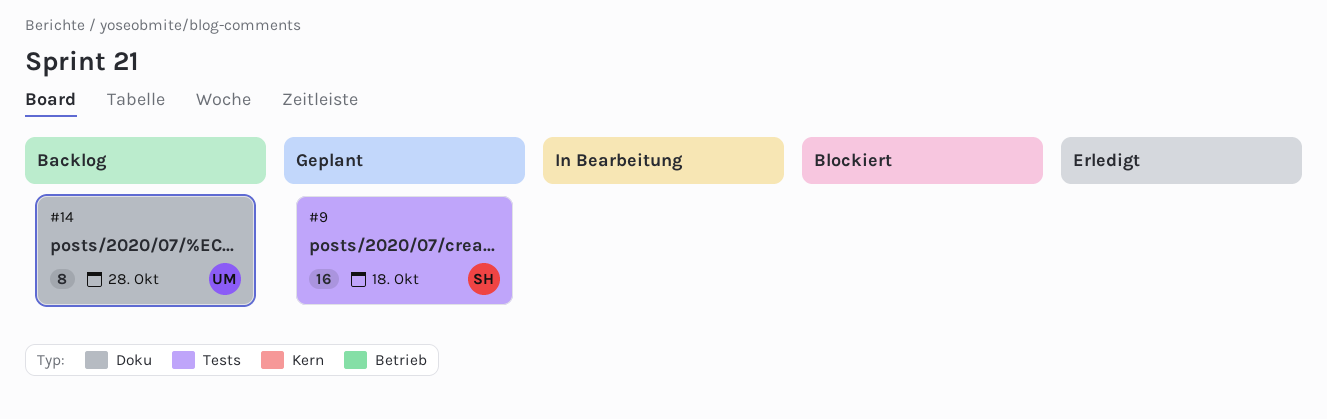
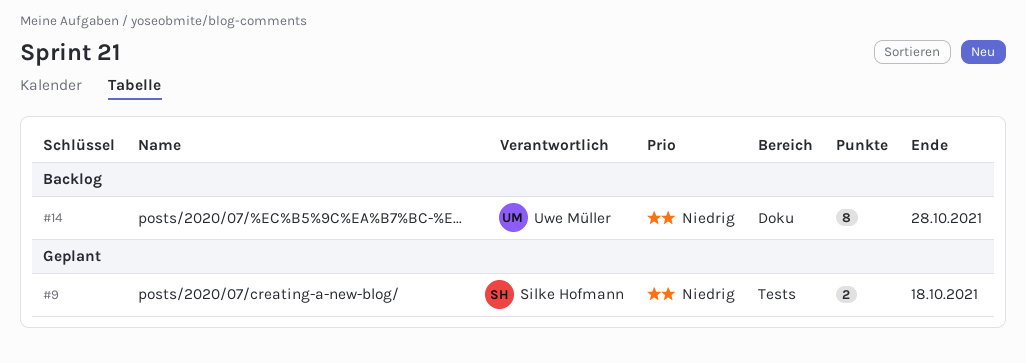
#9, estimate: 16 -> 2

